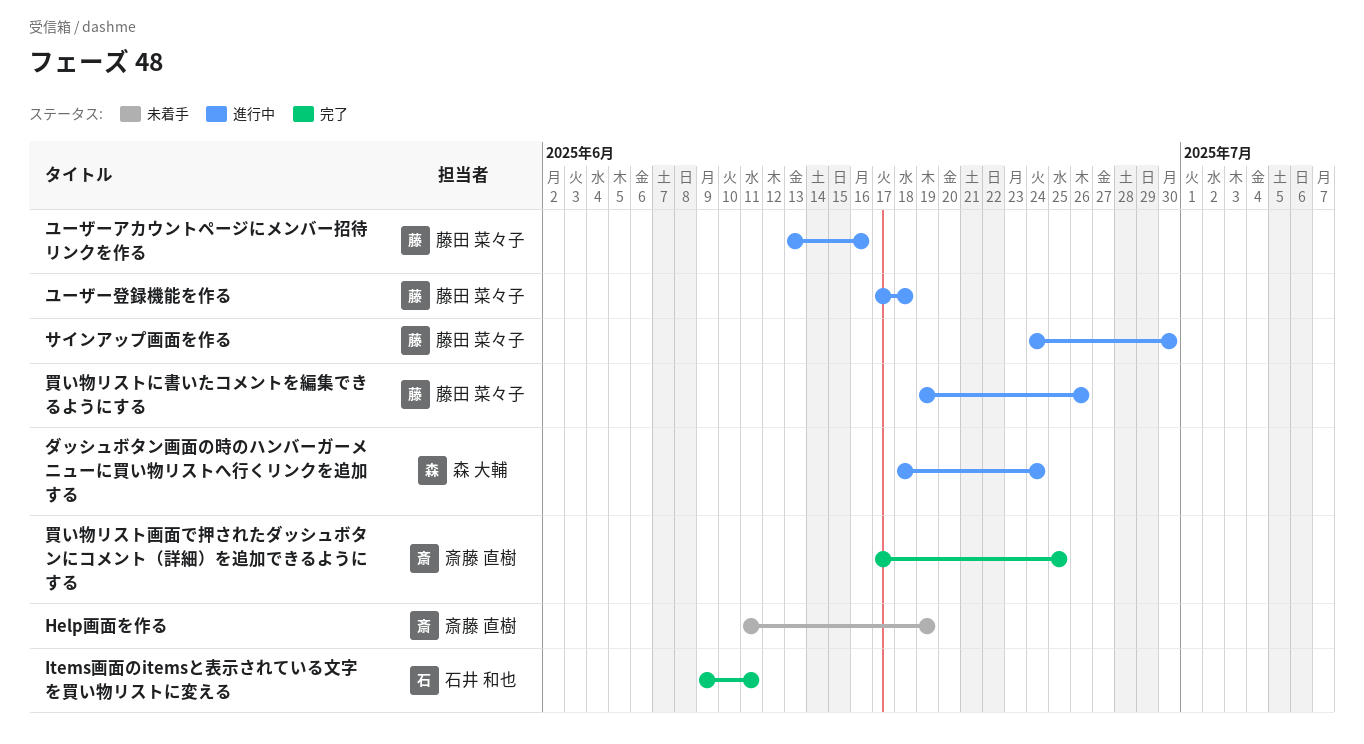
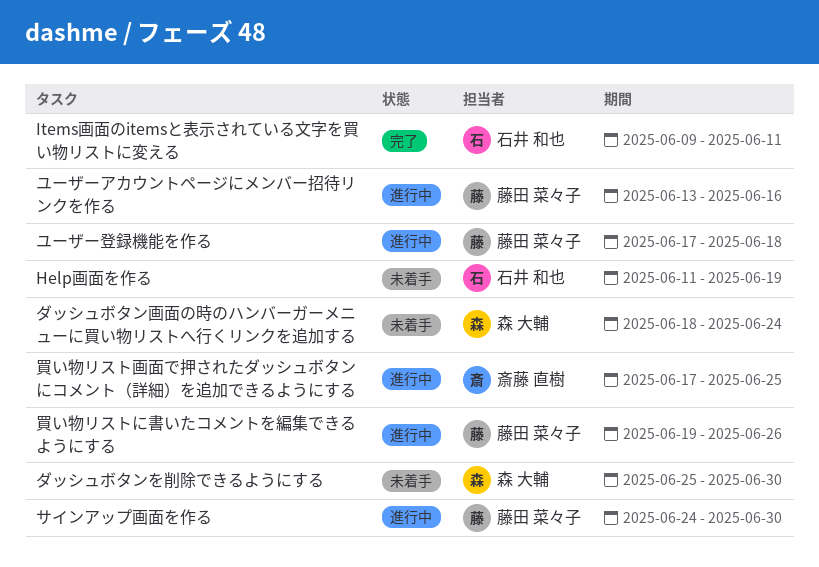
Help画面を作る, owner: 斎藤 直樹 -> 石井 和也
ダッシュボタンを削除できるようにする: none -> present
ダッシュボタン画面の時のハンバーガーメニューに買い物リストへ行くリンクを追加する, status: 進行中 -> 未着手
買い物リスト画面で押されたダッシュボタンにコメント（詳細）を追加できるようにする, status: 完了 -> 進行中

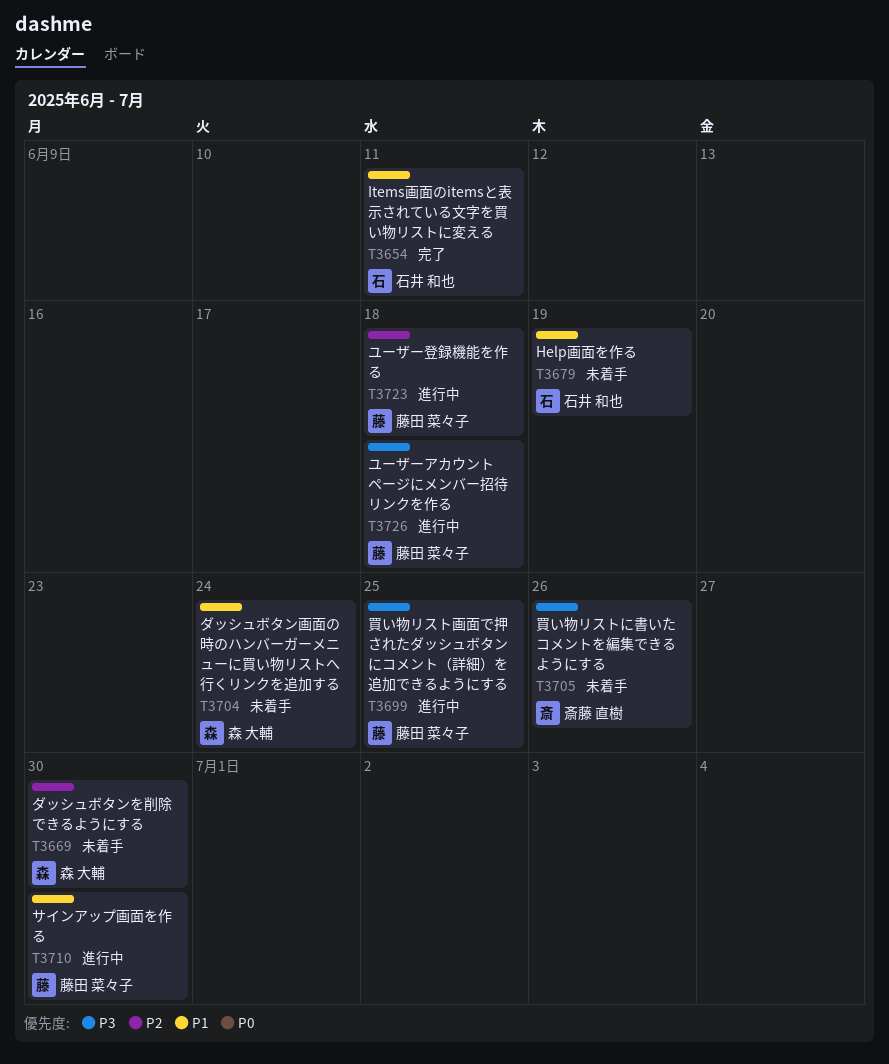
ユーザーアカウントページにメンバー招待リンクを作る, due: Jun 16 -> Jun 18
買い物リストに書いたコメントを編集できるようにする, status: 進行中 -> 未着手
買い物リストに書いたコメントを編集できるようにする, owner: 藤田 菜々子 -> 斎藤 直樹
買い物リスト画面で押されたダッシュボタンにコメント（詳細）を追加できるようにする, owner: 斎藤 直樹 -> 藤田 菜々子

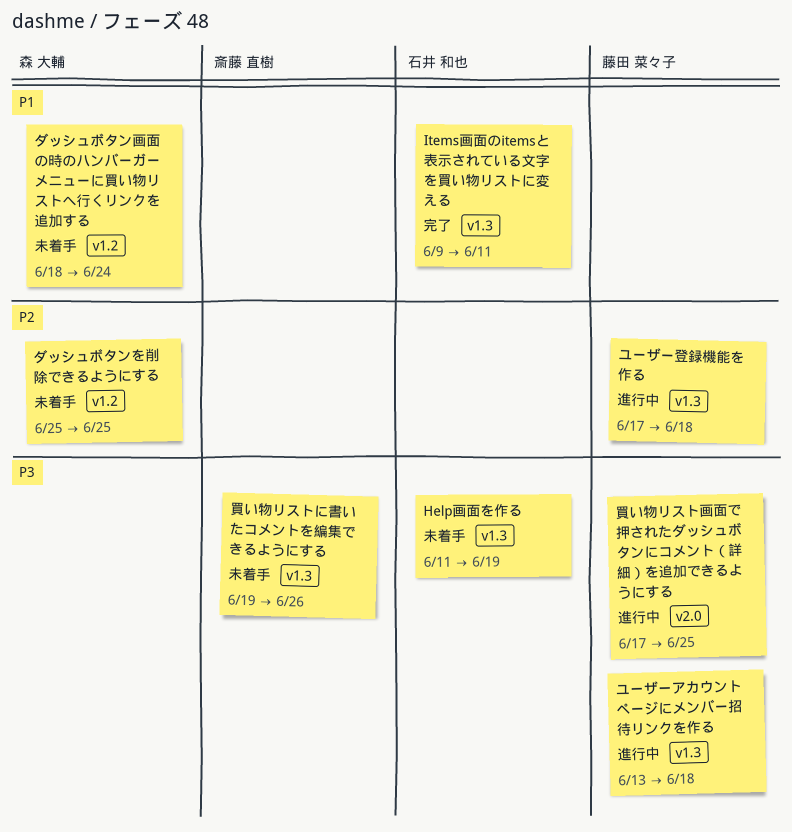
Help画面を作る, priority: P1 -> P3
サインアップ画面を作る: present -> none
ダッシュボタンを削除できるようにする, due: Jun 30 -> Jun 25

